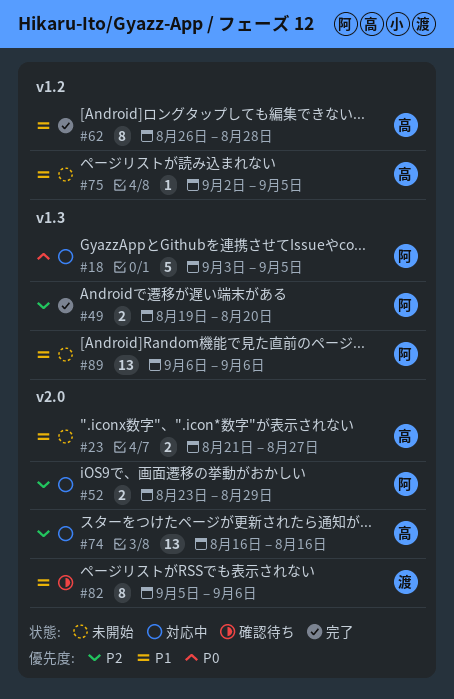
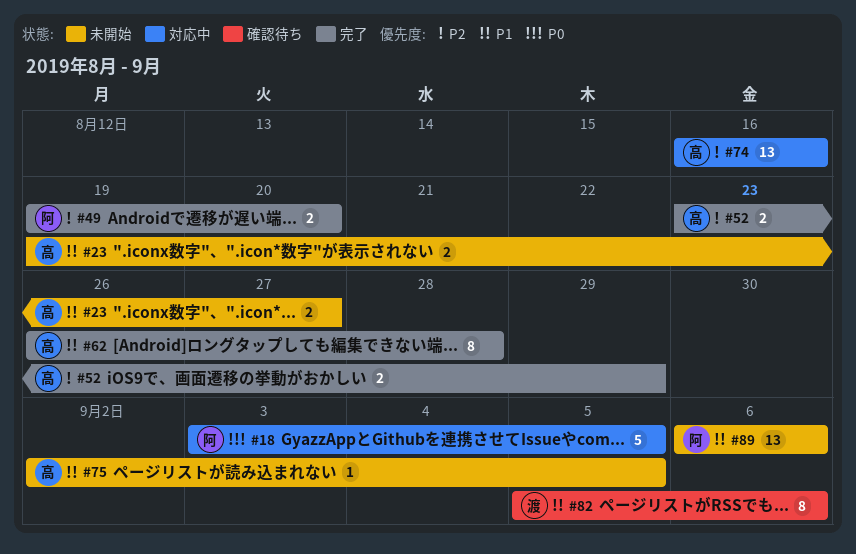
#23, start: Aug 21 -> Aug 19
#52, status: 対応中 -> 完了
#52, owner: 阿 -> 高

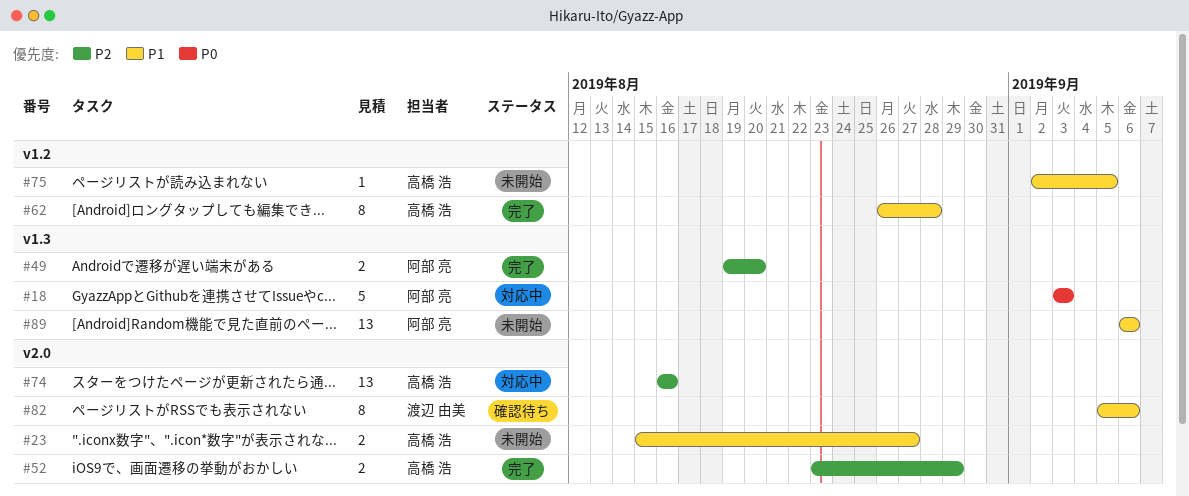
#18, due: Sep 5 -> Sep 3
#23, start: Aug 19 -> Aug 15

